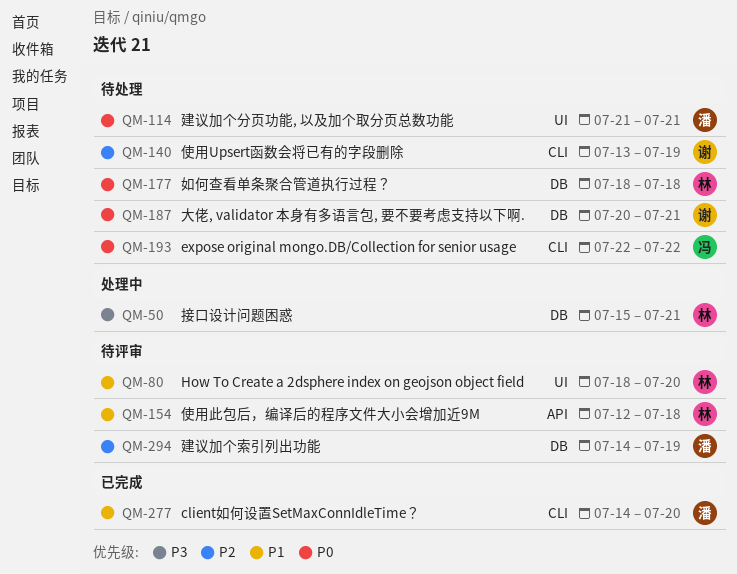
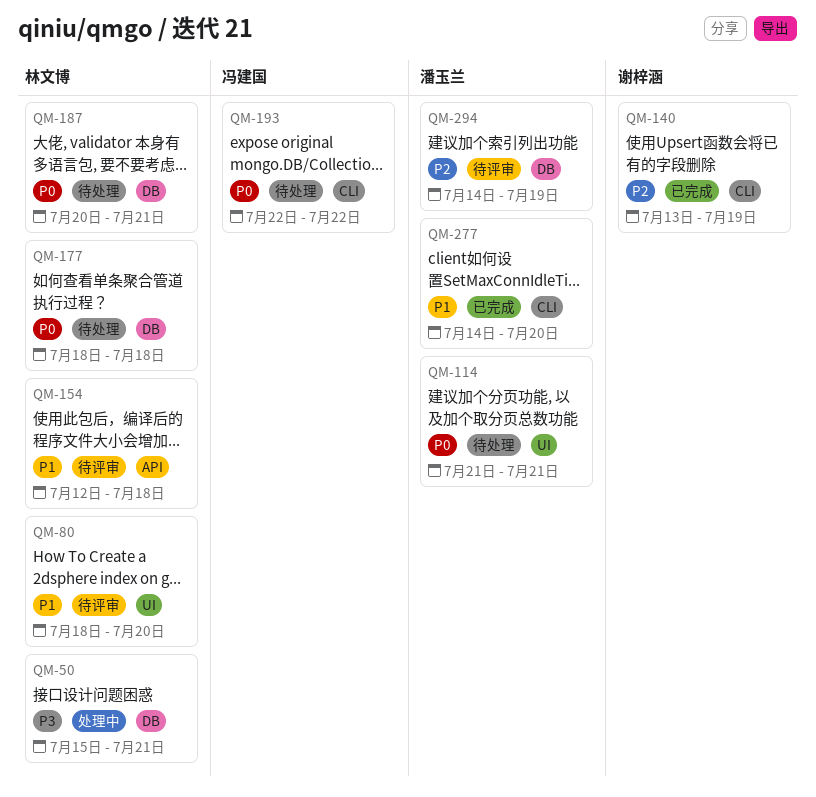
QM-140, status: 待处理 -> 已完成
QM-187, owner: 谢梓涵 -> 林文博

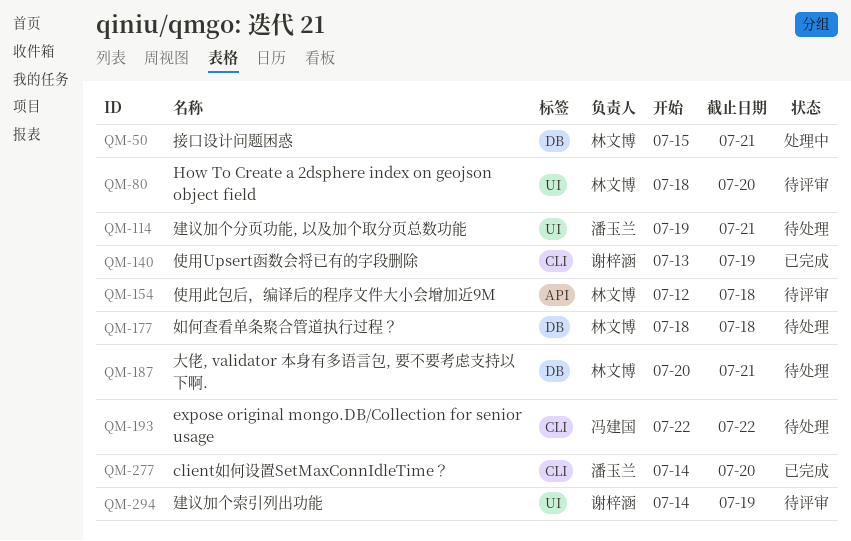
QM-114, start: Jul 21 -> Jul 19
QM-294, owner: 潘玉兰 -> 谢梓涵
QM-294, label: DB -> UI

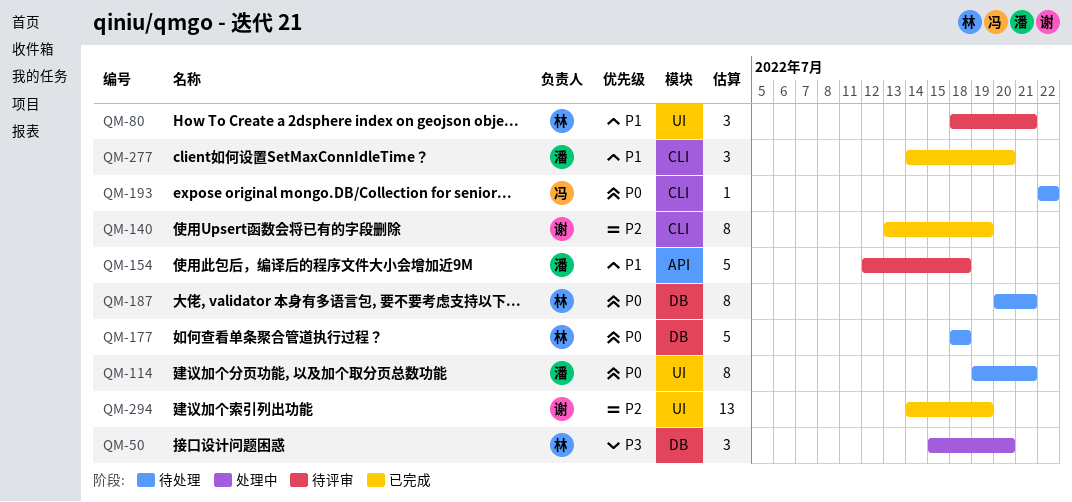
QM-50, due: Jul 21 -> Jul 20
QM-80, due: Jul 20 -> Jul 21
QM-154, owner: 林文博 -> 潘玉兰
QM-294, status: 待评审 -> 已完成

